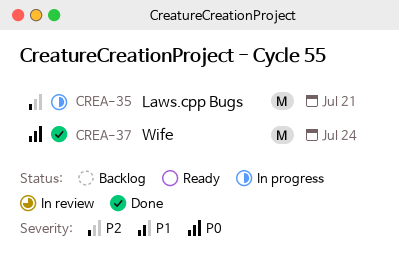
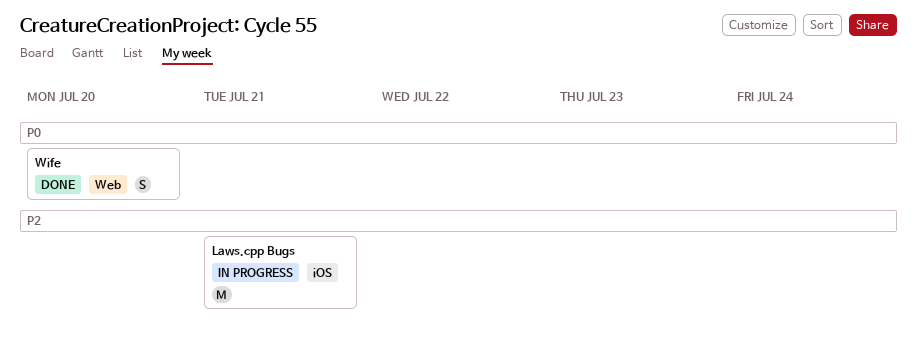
Wife, estimate: M -> S
Wife, due: Jul 24 -> Jul 20

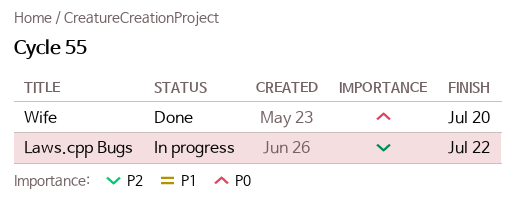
Laws.cpp Bugs, due: Jul 21 -> Jul 22

